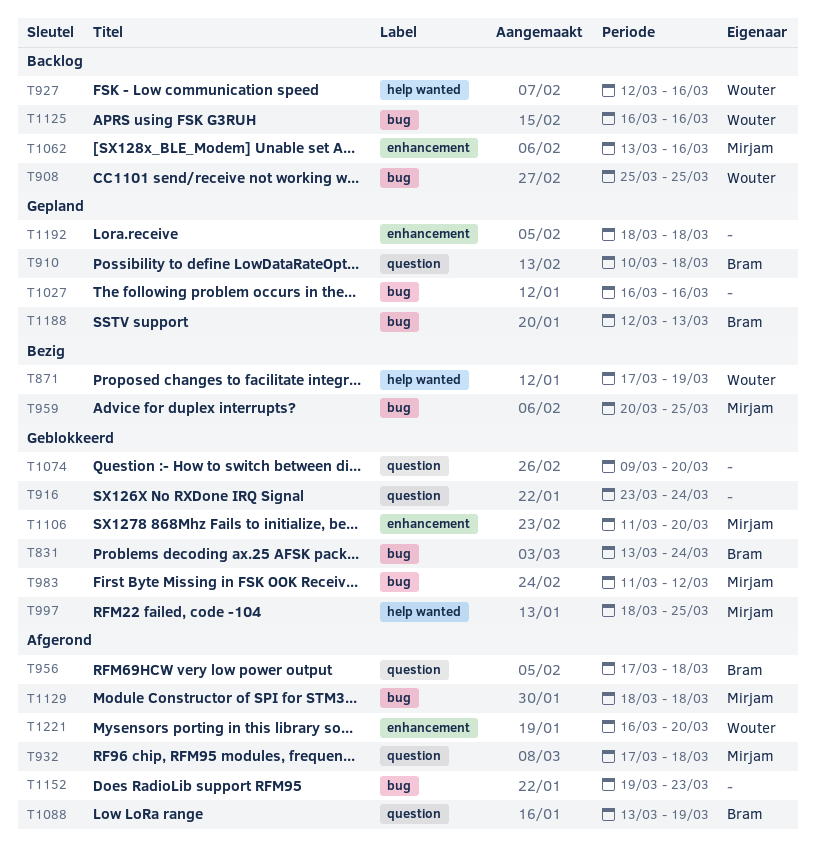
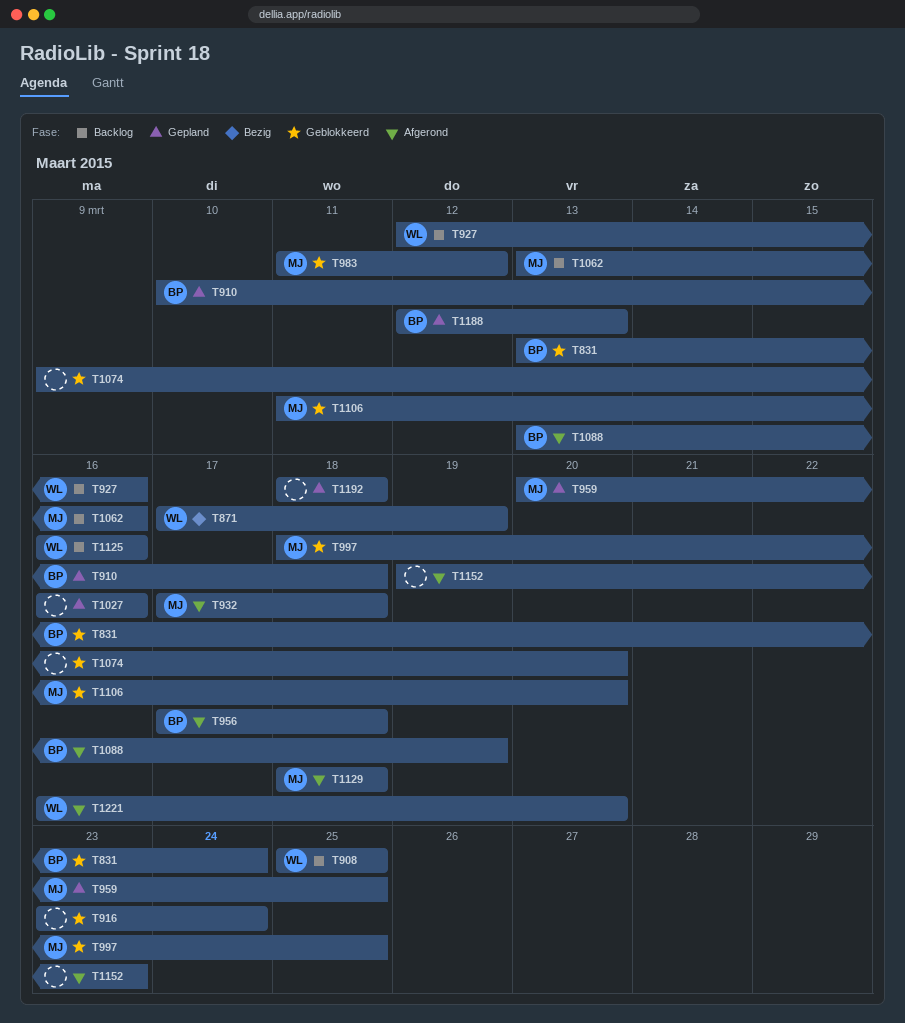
T959, status: Bezig -> Gepland

